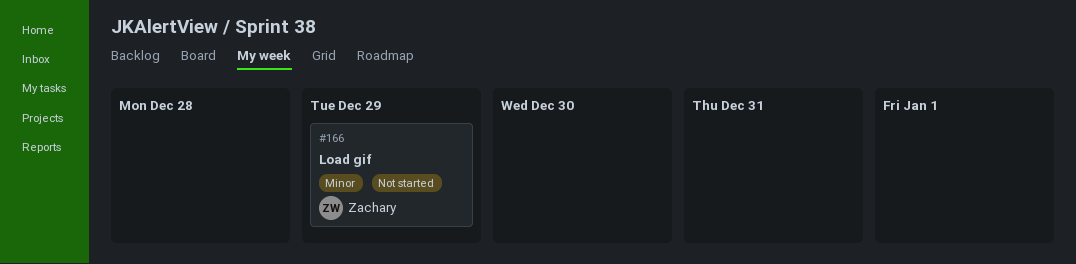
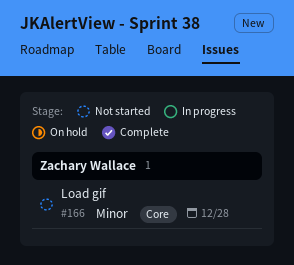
#166, due: Dec 29 -> Dec 28

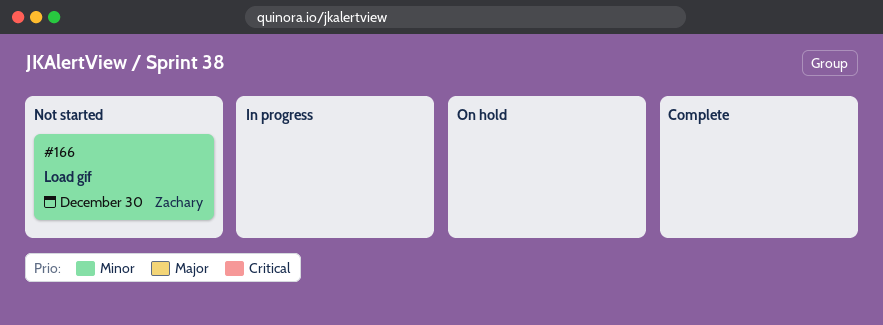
#166, due: Dec 28 -> Dec 30

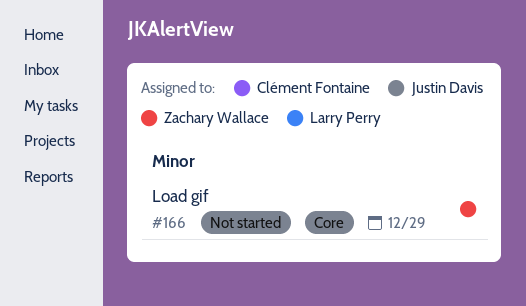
#166, due: Dec 30 -> Dec 29

